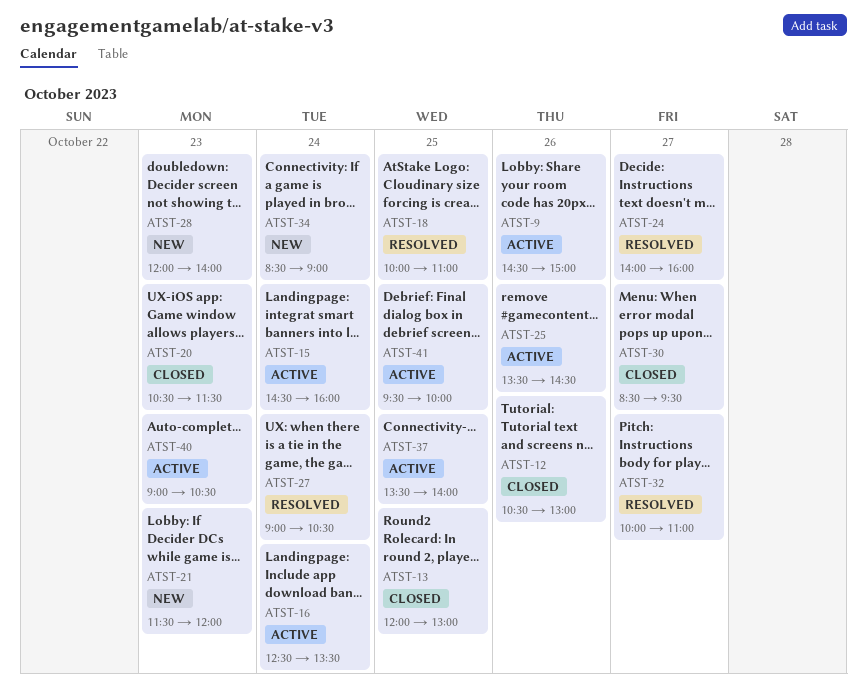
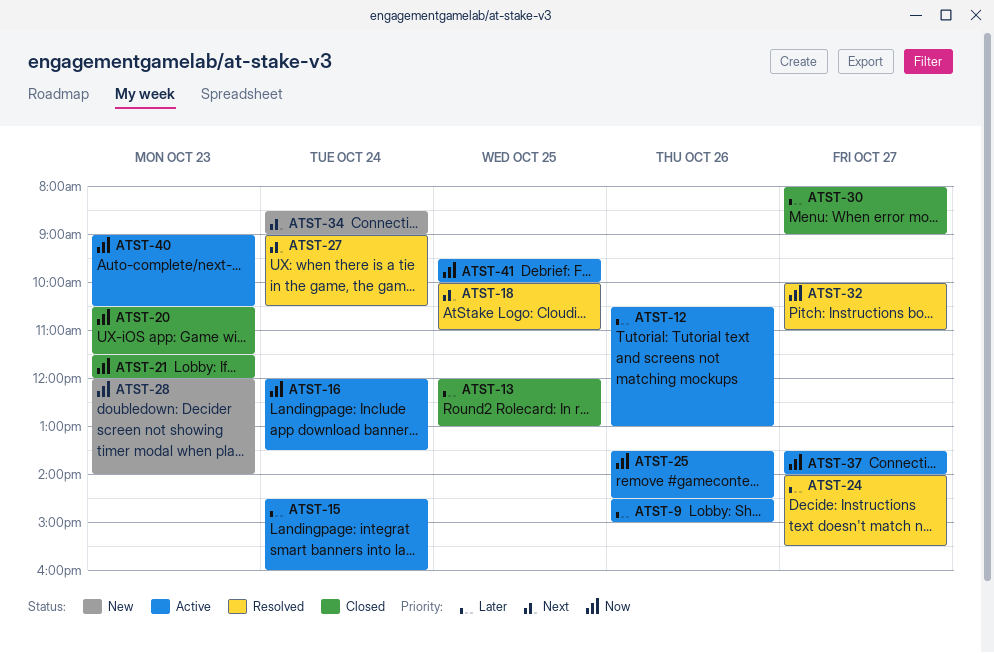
ATST-12, status: Closed -> Active
ATST-16, begins: 12:30 -> 12:00
ATST-21, status: New -> Closed
ATST-24, ends: 16:00 -> 15:30
ATST-30, begins: 08:30 -> 08:00
ATST-30, ends: 09:30 -> 09:00
ATST-37, day: Oct 25 -> Oct 27

